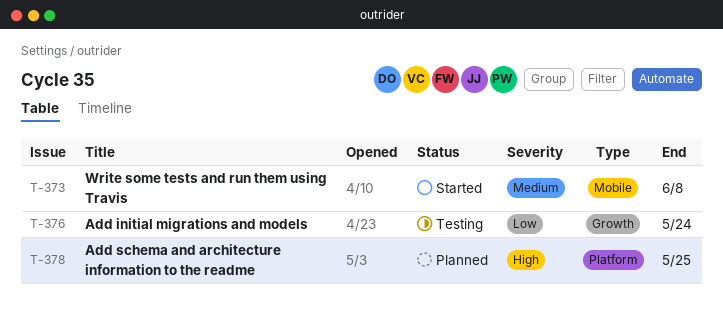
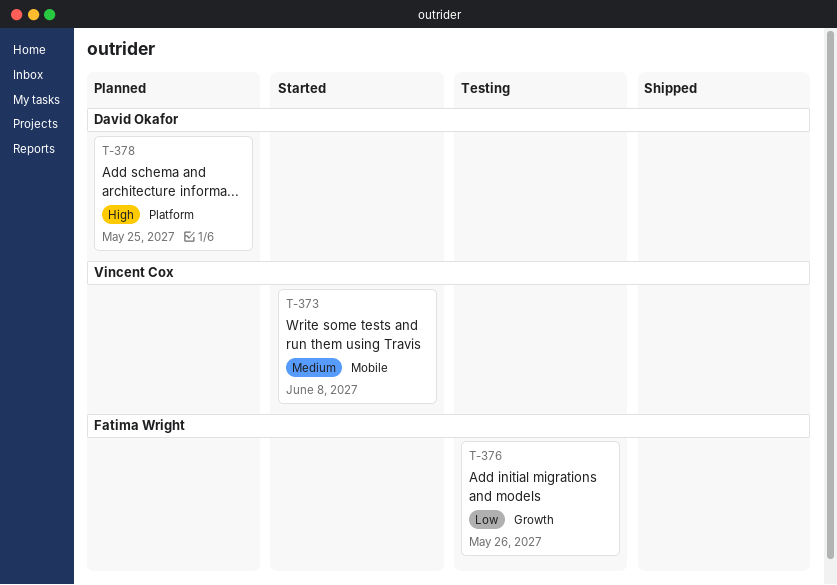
T-376, due: May 24 -> May 26

